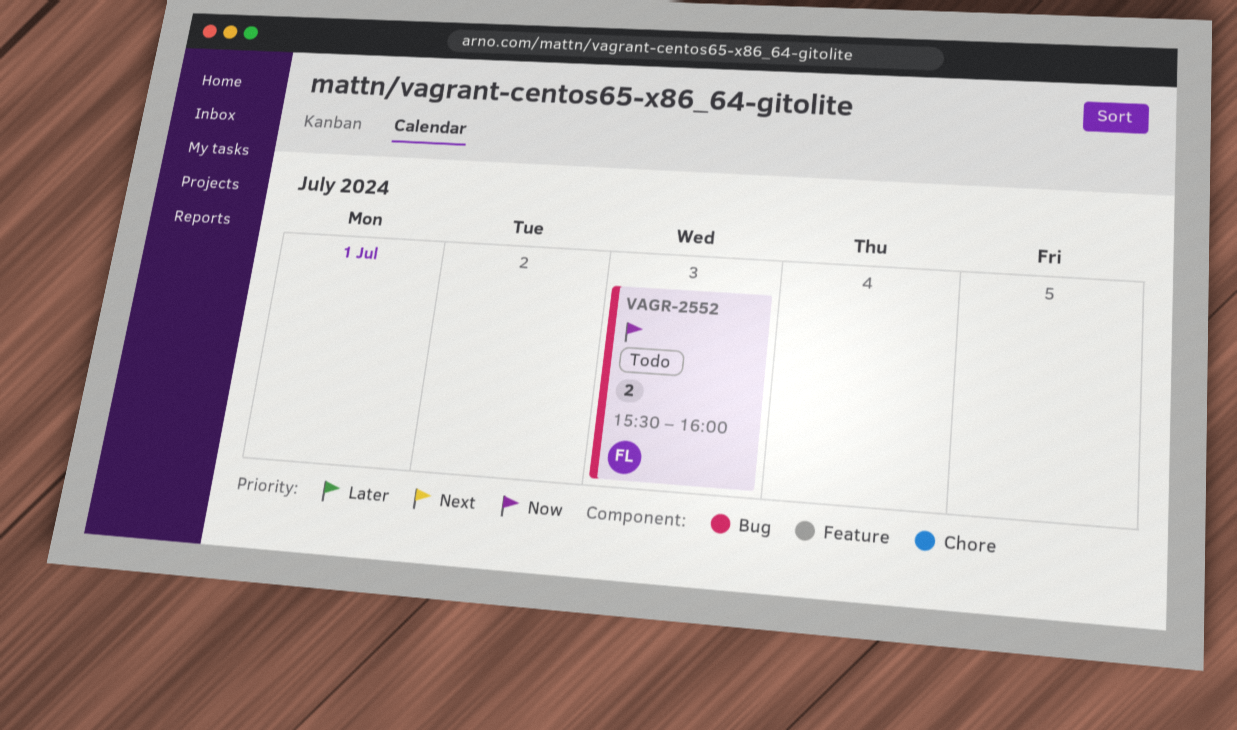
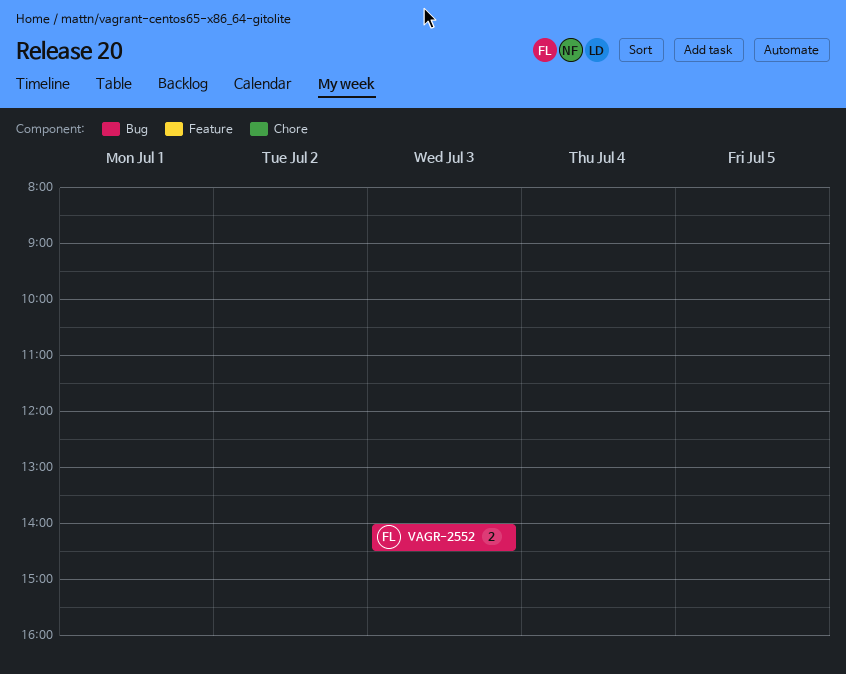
VAGR-2552, begins: 15:30 -> 14:00
VAGR-2552, ends: 16:00 -> 14:30

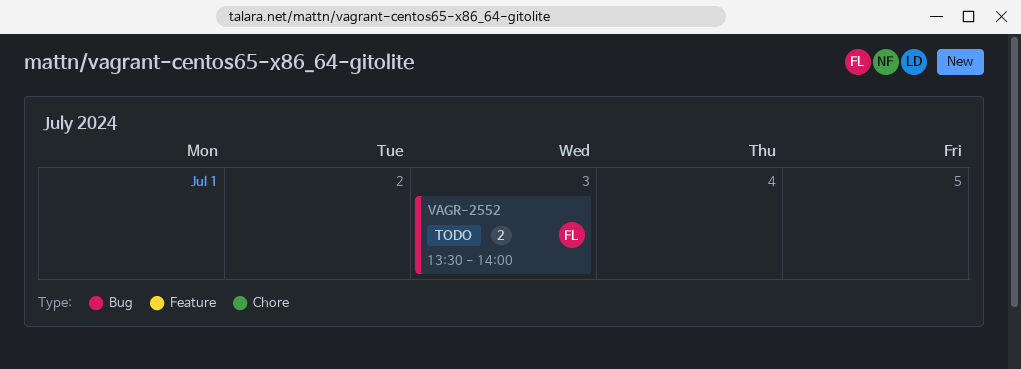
VAGR-2552, begins: 14:00 -> 13:30
VAGR-2552, ends: 14:30 -> 14:00

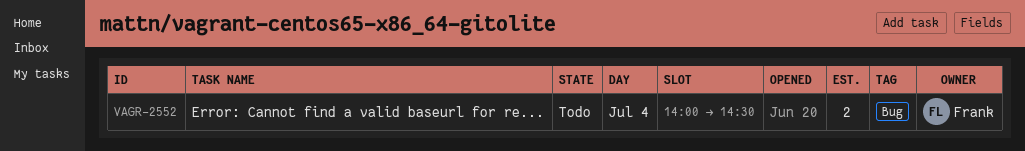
VAGR-2552, day: Jul 3 -> Jul 4
VAGR-2552, begins: 13:30 -> 14:00
VAGR-2552, ends: 14:00 -> 14:30

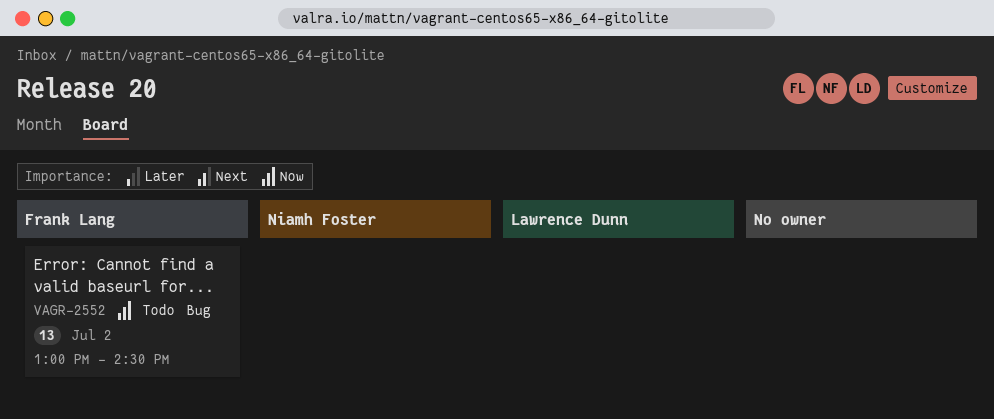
VAGR-2552, estimate: 2 -> 13
VAGR-2552, day: Jul 4 -> Jul 2
VAGR-2552, begins: 14:00 -> 13:00

